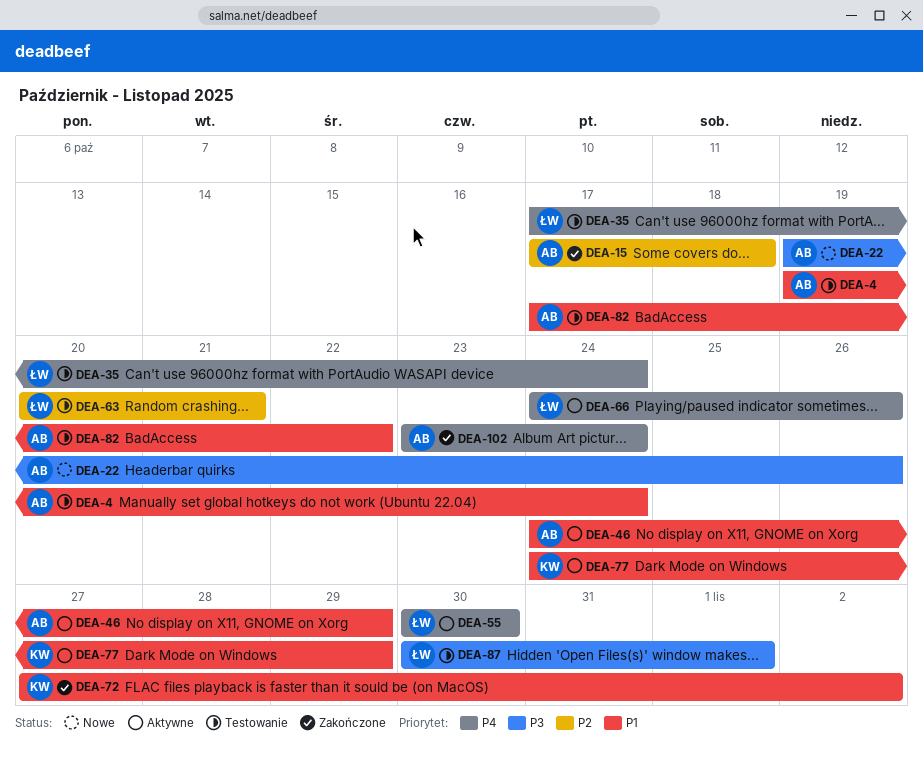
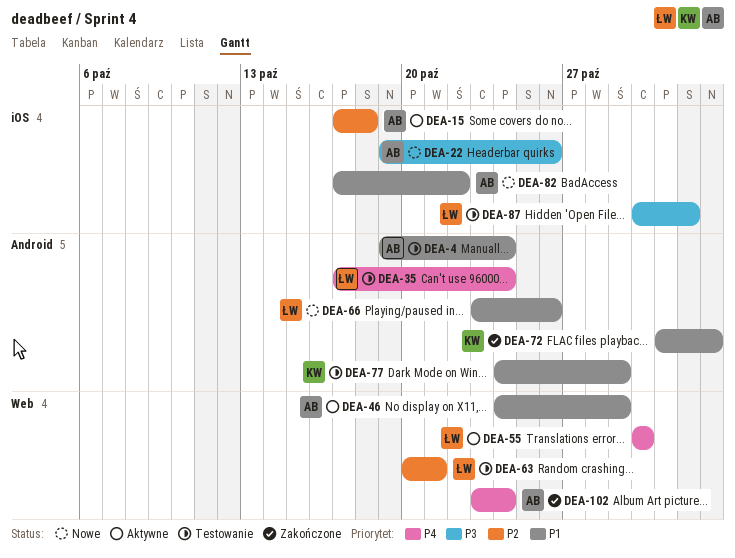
DEA-15, status: Zakończone -> Aktywne
DEA-66, status: Aktywne -> Nowe
DEA-66, priority: P4 -> P1
DEA-66, start: Oct 24 -> Oct 23
DEA-72, start: Oct 27 -> Oct 31
DEA-77, status: Aktywne -> Testowanie
DEA-82, status: Testowanie -> Nowe

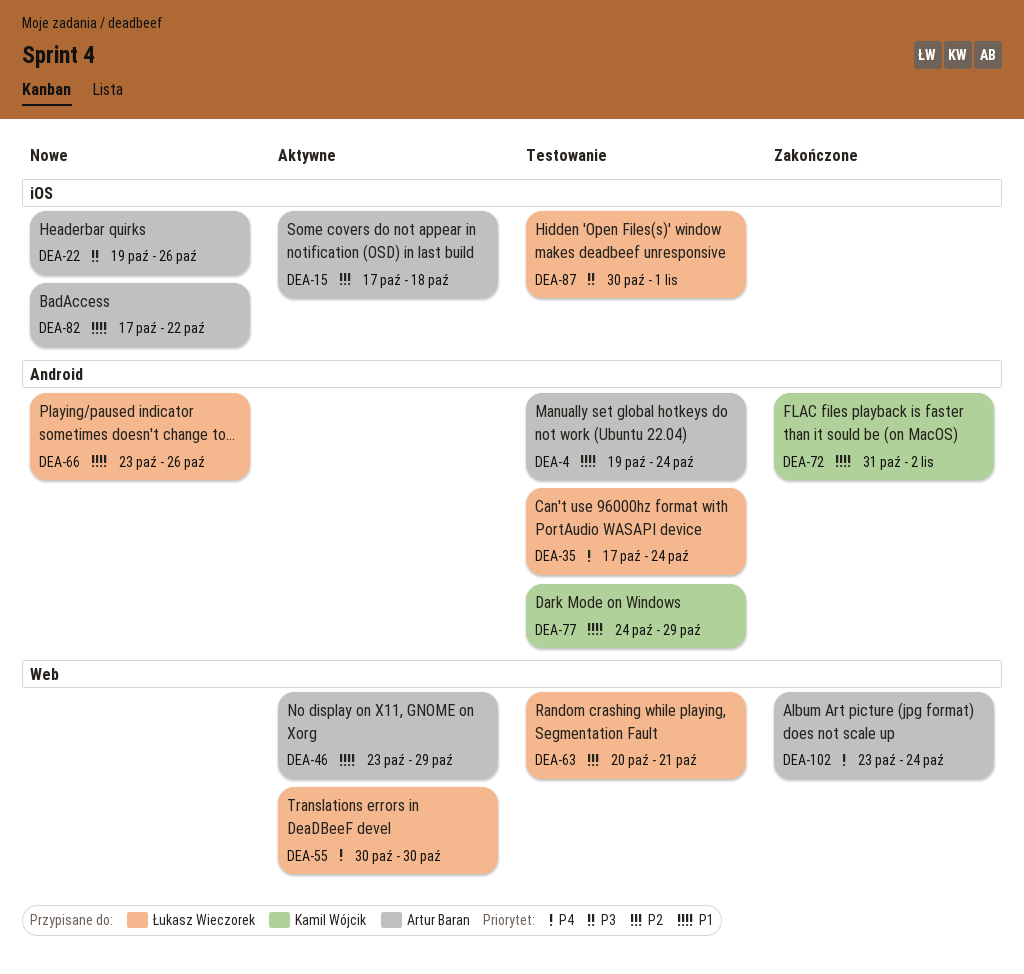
DEA-46, start: Oct 24 -> Oct 23

